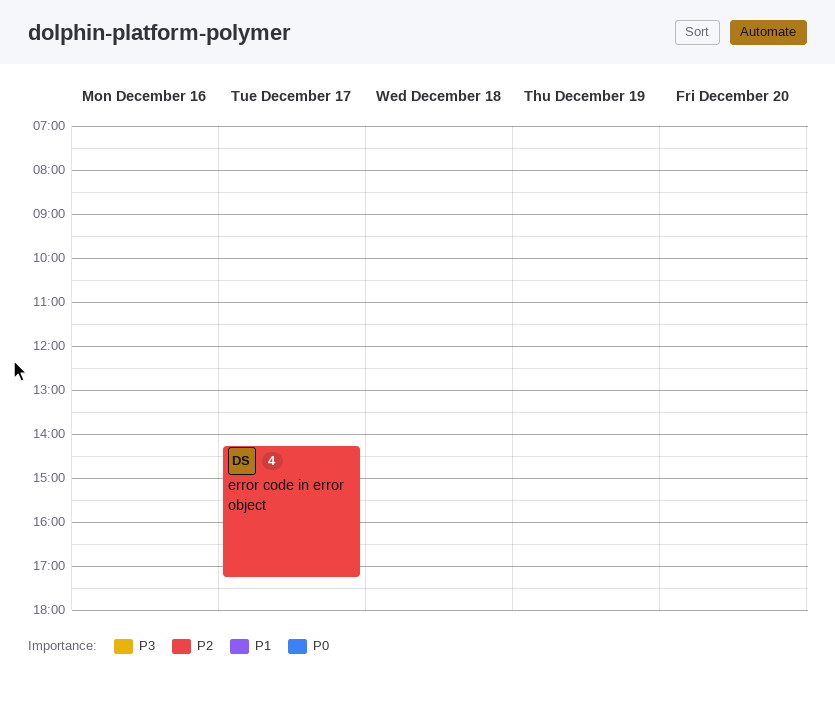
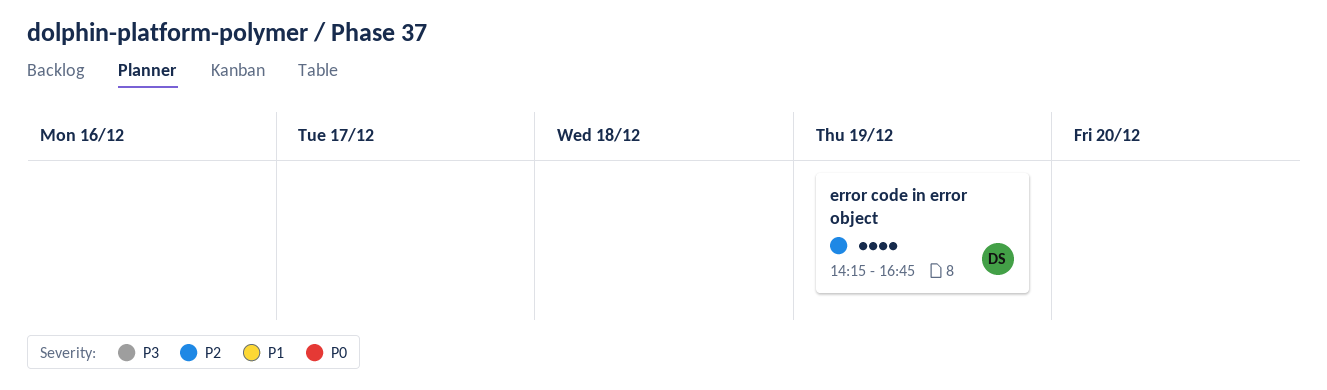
error code in error object, day: Dec 17 -> Dec 19
error code in error object, ends: 17:15 -> 16:45

